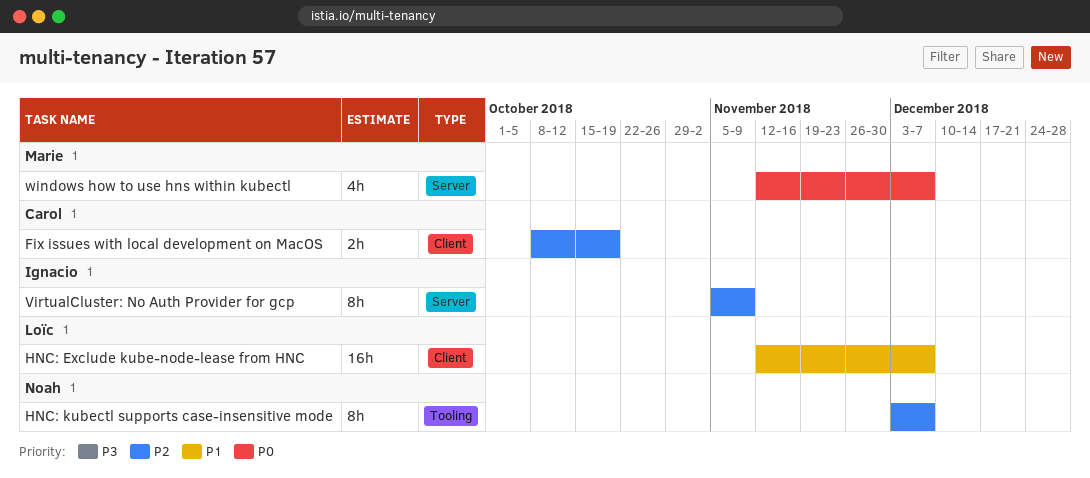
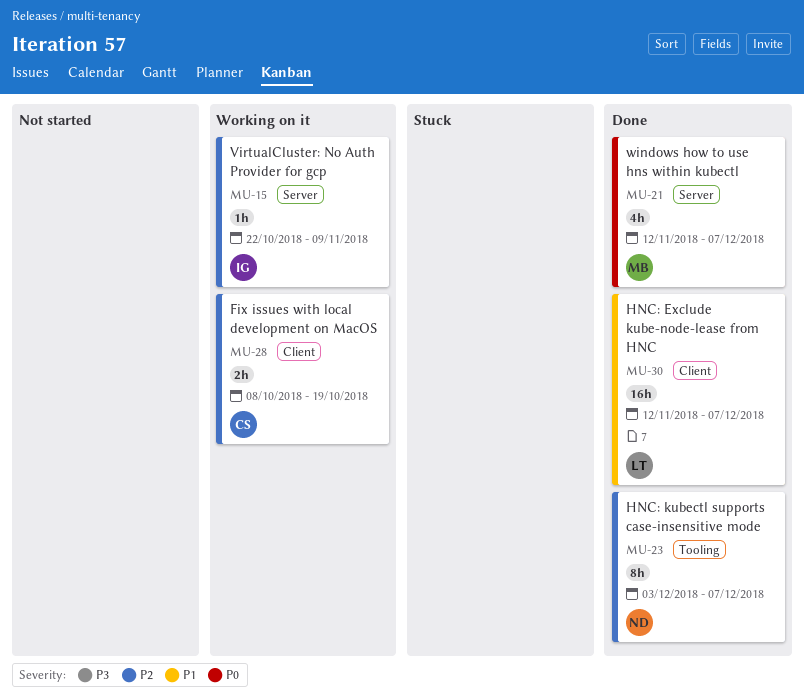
VirtualCluster: No Auth Provider for gcp, estimate: 8h -> 1h
VirtualCluster: No Auth Provider for gcp, start: Nov 5 -> Oct 22

